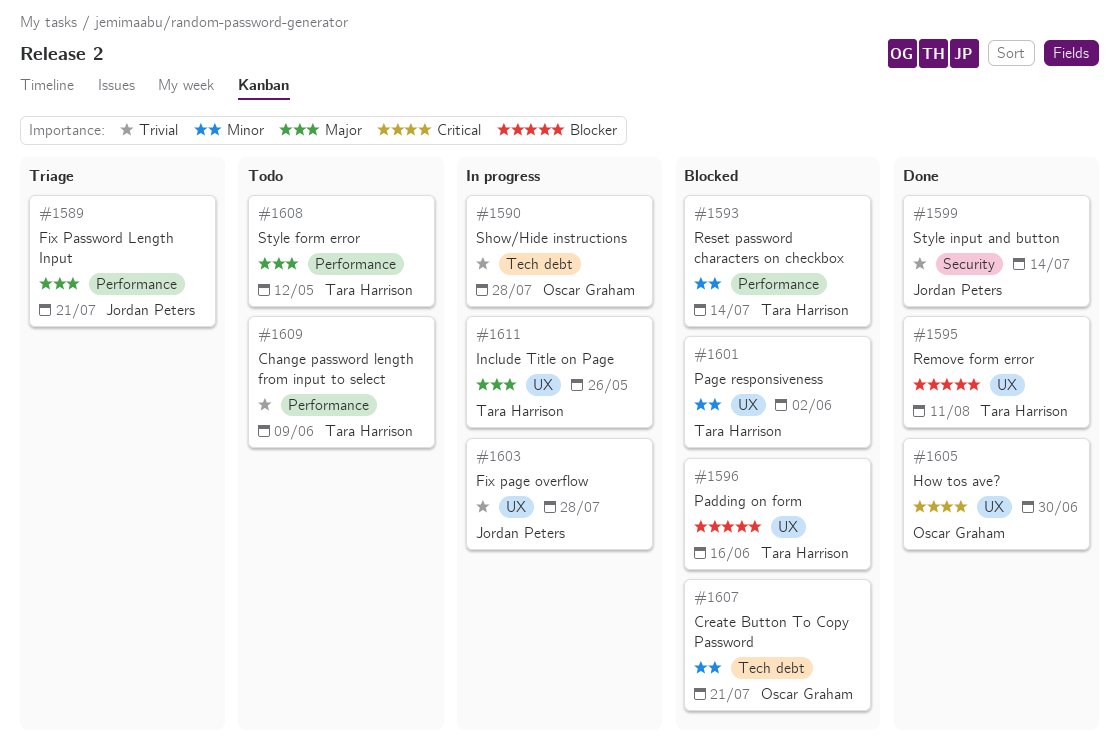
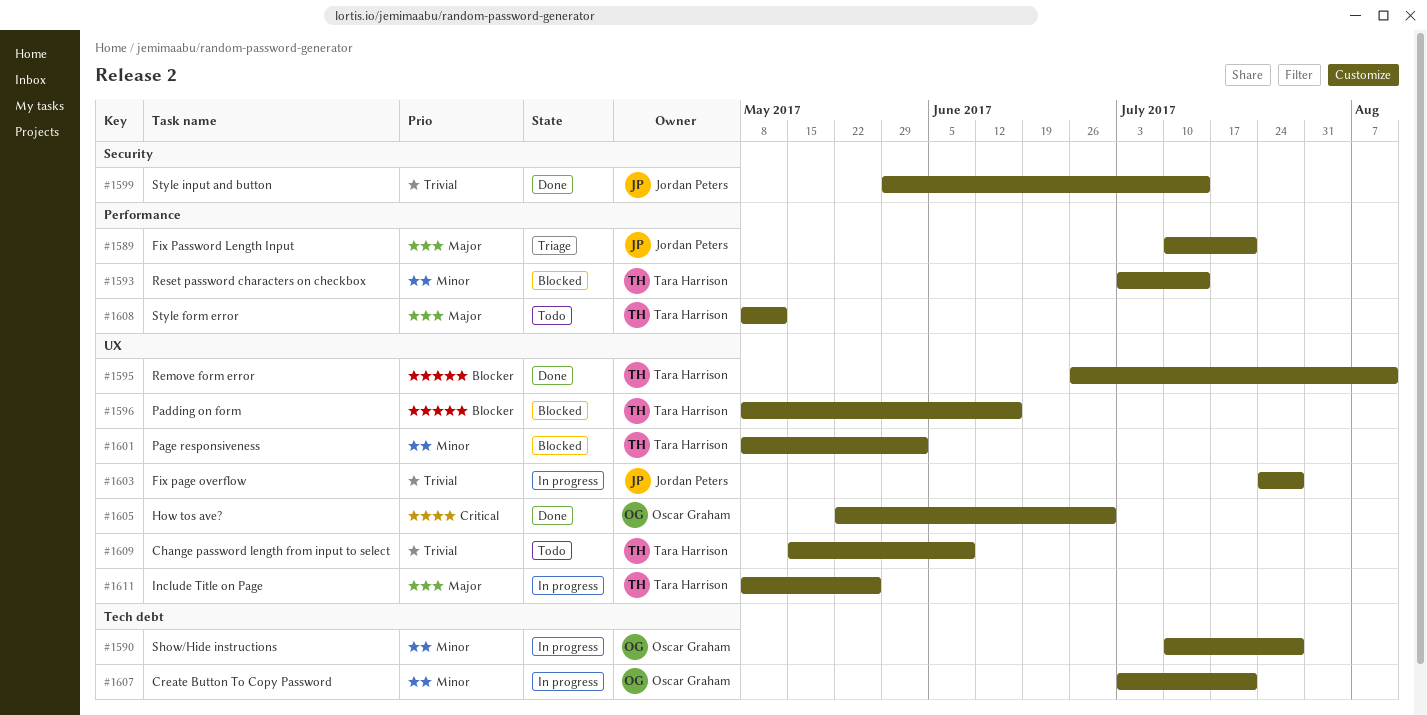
#1590, priority: Trivial -> Minor
#1607, status: Blocked -> In progress
#1609, label: Performance -> UX

